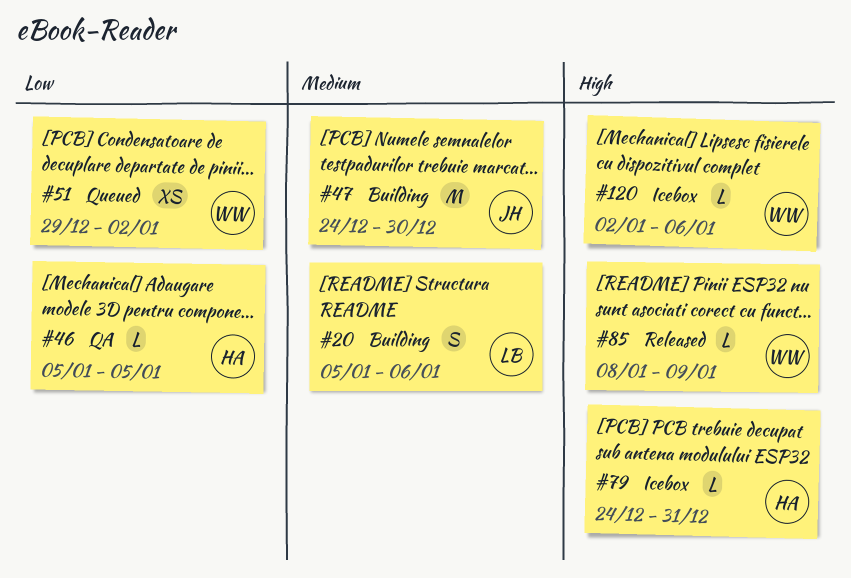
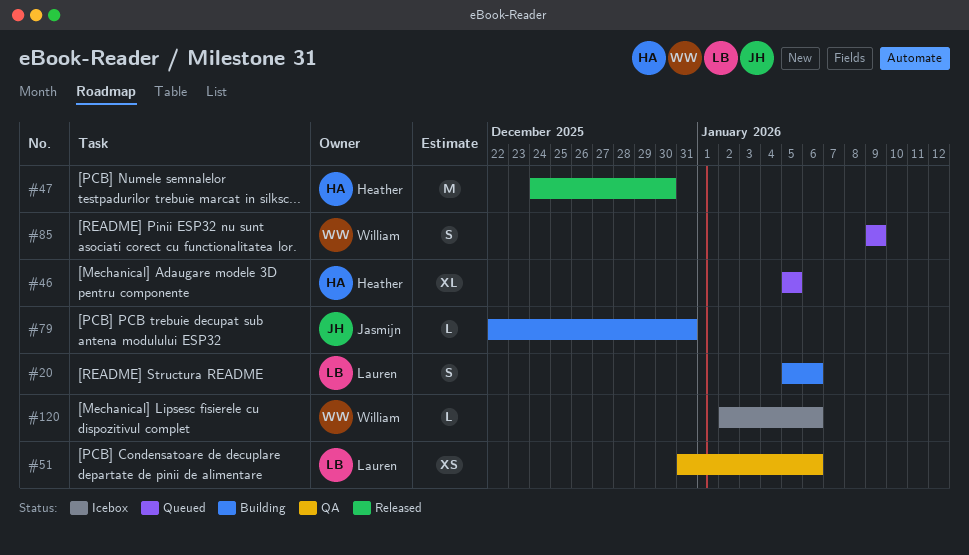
#46, status: QA -> Queued
#46, estimate: L -> XL
#47, status: Building -> Released
#47, owner: Jasmijn -> Heather
#51, status: Queued -> QA
#51, owner: William -> Lauren
#51, start: Dec 29 -> Dec 31
#51, due: Jan 2 -> Jan 6
#79, status: Icebox -> Building
#79, owner: Heather -> Jasmijn
#79, start: Dec 24 -> Dec 22
#85, status: Released -> Queued
#85, estimate: L -> S
#85, start: Jan 8 -> Jan 9

